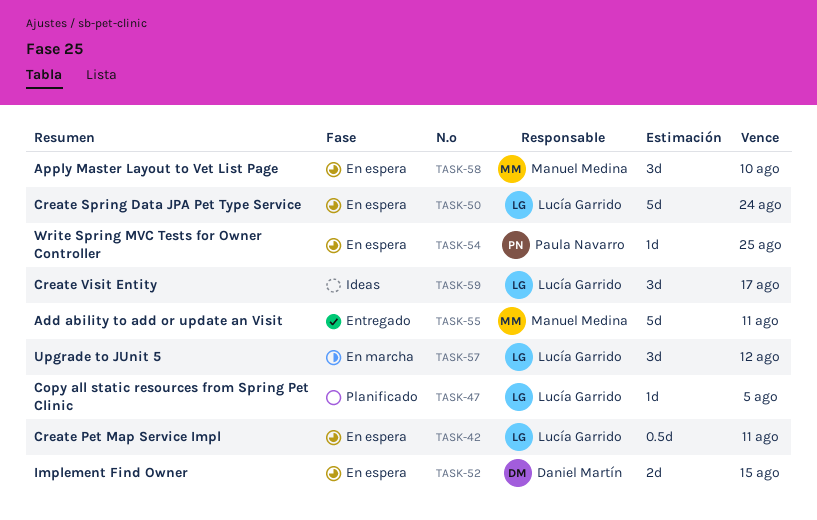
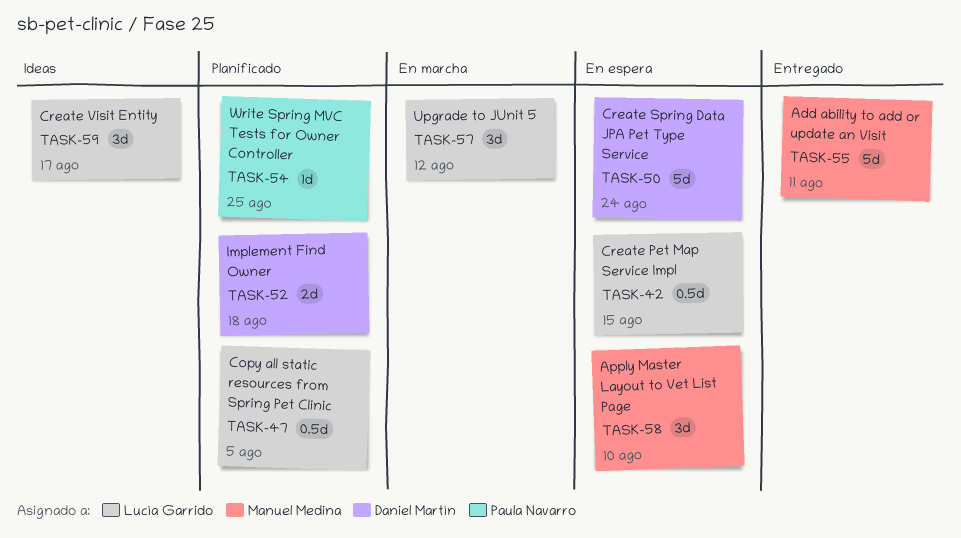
TASK-42, due: Aug 11 -> Aug 15
TASK-47, estimate: 1d -> 0.5d
TASK-50, owner: Lucía Garrido -> Daniel Martín
TASK-52, status: En espera -> Planificado
TASK-52, due: Aug 15 -> Aug 18
TASK-54, status: En espera -> Planificado

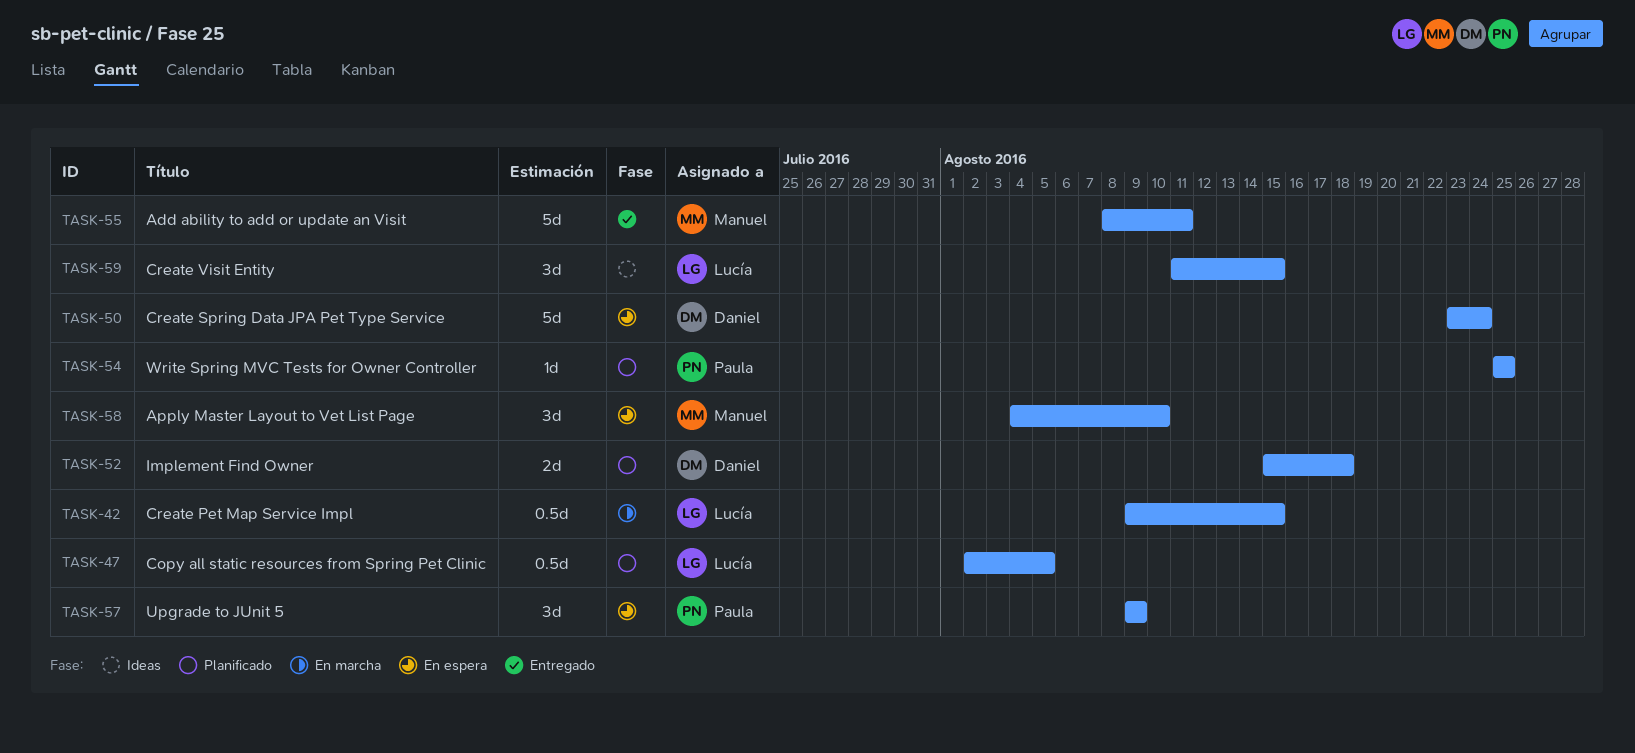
TASK-42, status: En espera -> En marcha
TASK-57, status: En marcha -> En espera
TASK-57, owner: Lucía Garrido -> Paula Navarro
TASK-57, due: Aug 12 -> Aug 9
TASK-59, due: Aug 17 -> Aug 15

